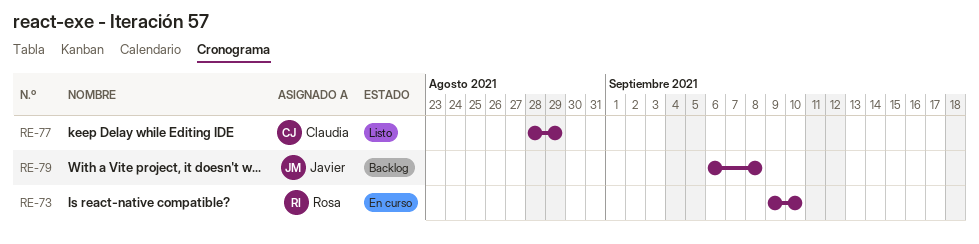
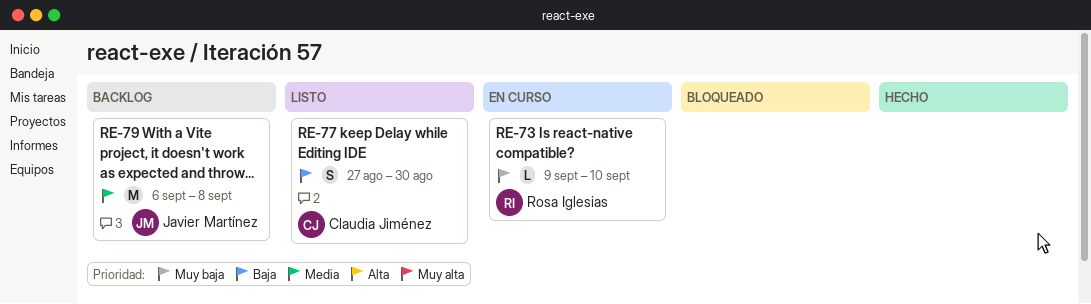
RE-77, start: Aug 28 -> Aug 27
RE-77, due: Aug 29 -> Aug 30

